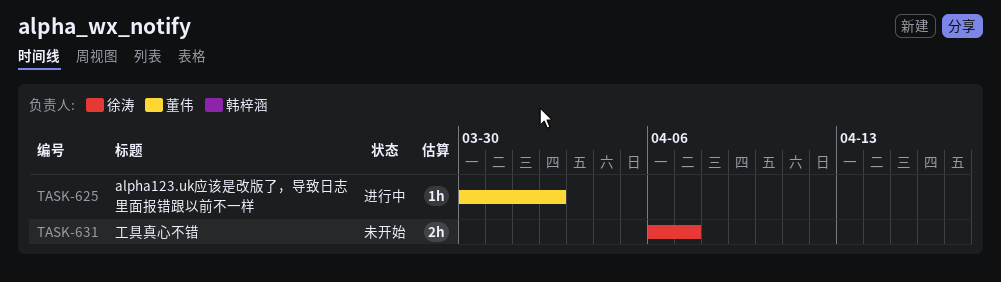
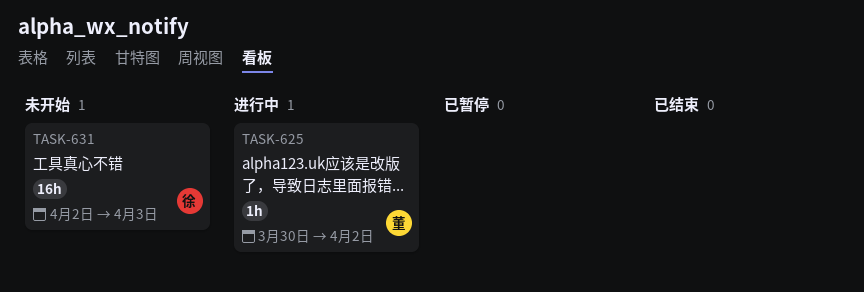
TASK-631, estimate: 2h -> 16h
TASK-631, start: Apr 6 -> Apr 2
TASK-631, due: Apr 7 -> Apr 3

